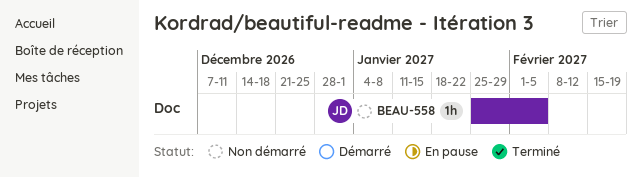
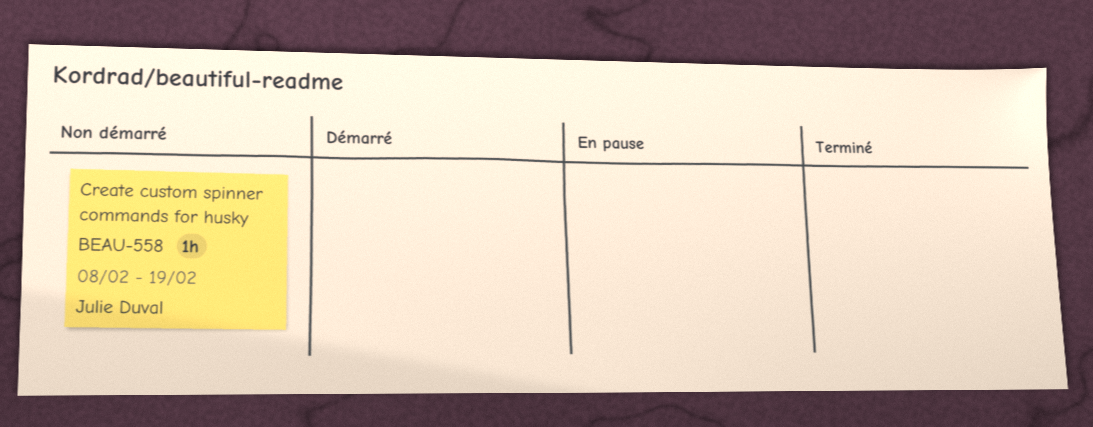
BEAU-558, start: Jan 25 -> Feb 8
BEAU-558, due: Feb 5 -> Feb 19

